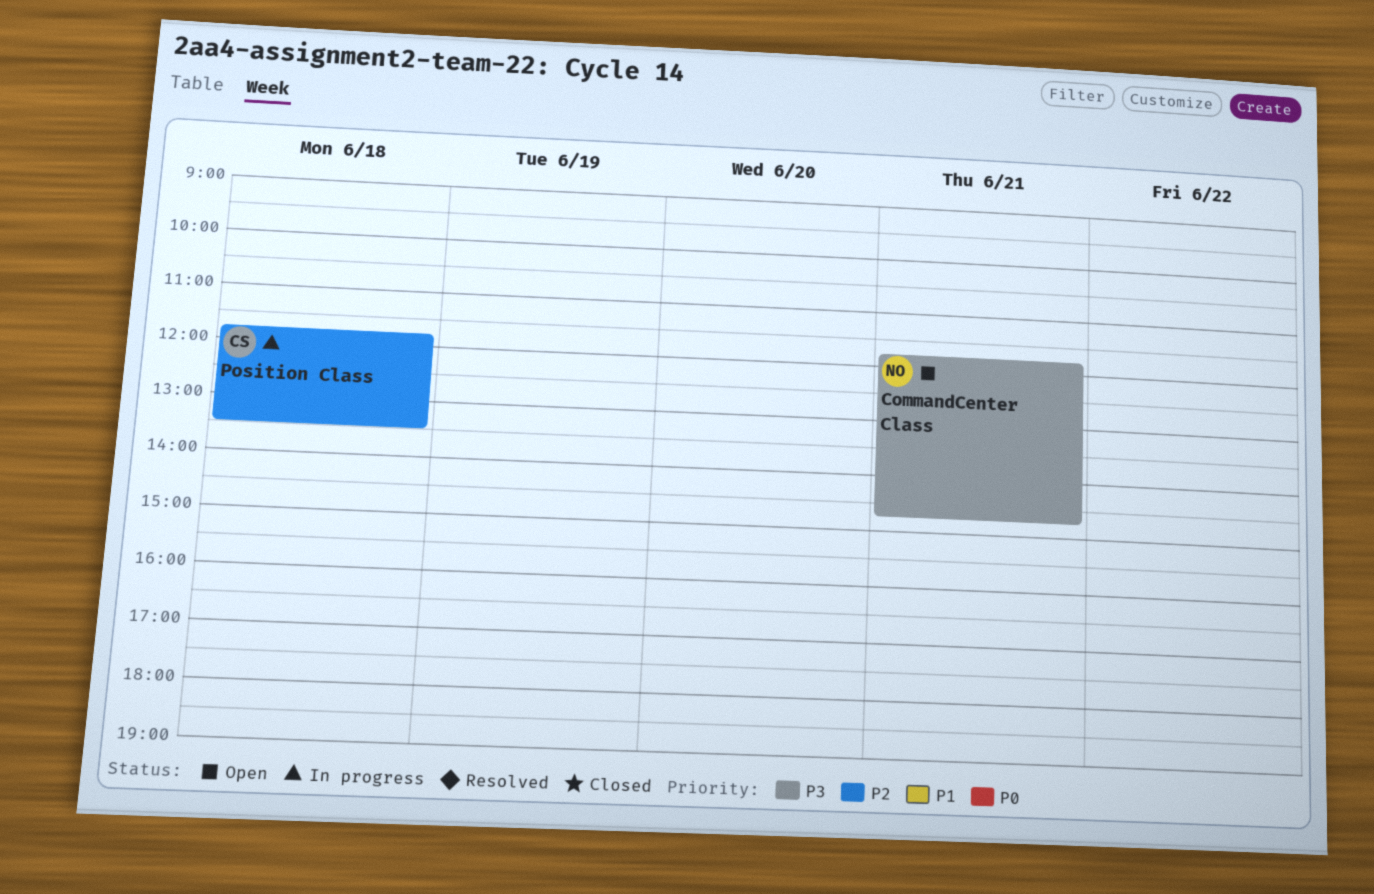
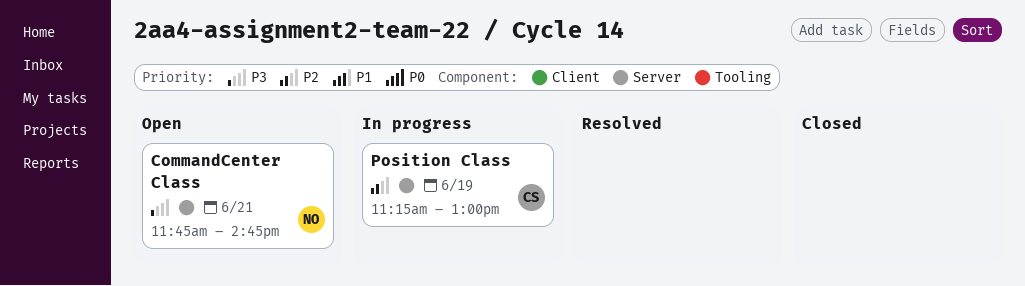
Position Class, day: Jun 18 -> Jun 19
Position Class, begins: 11:45 -> 11:15
Position Class, ends: 13:30 -> 13:00

